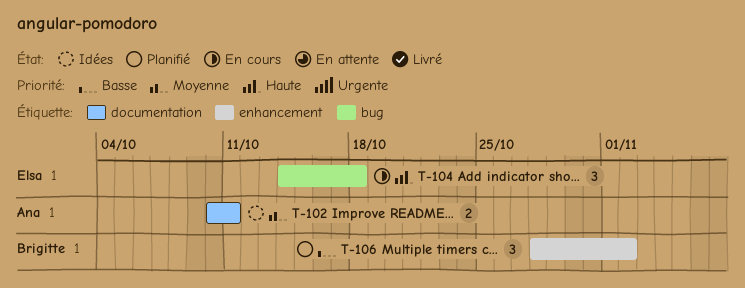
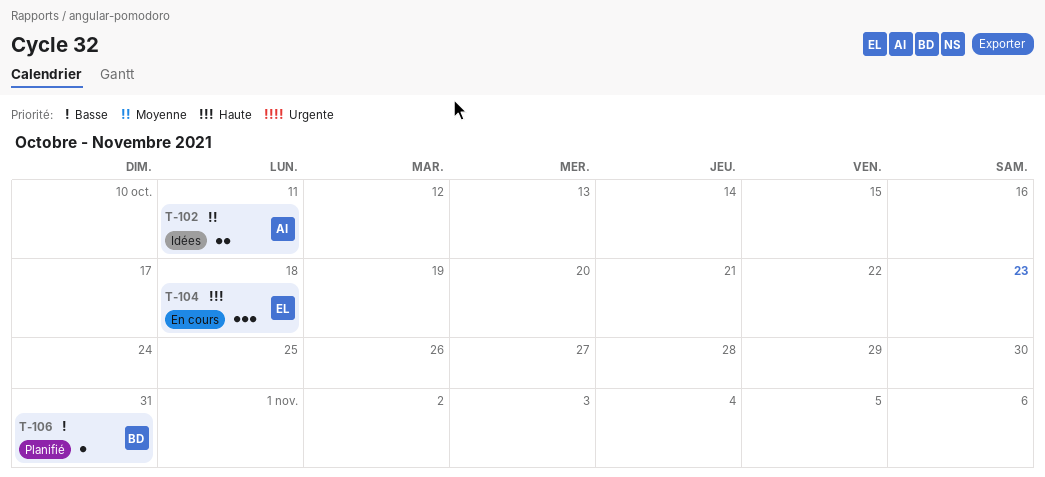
T-106, estimate: 3 -> 1
T-106, due: Nov 2 -> Oct 31

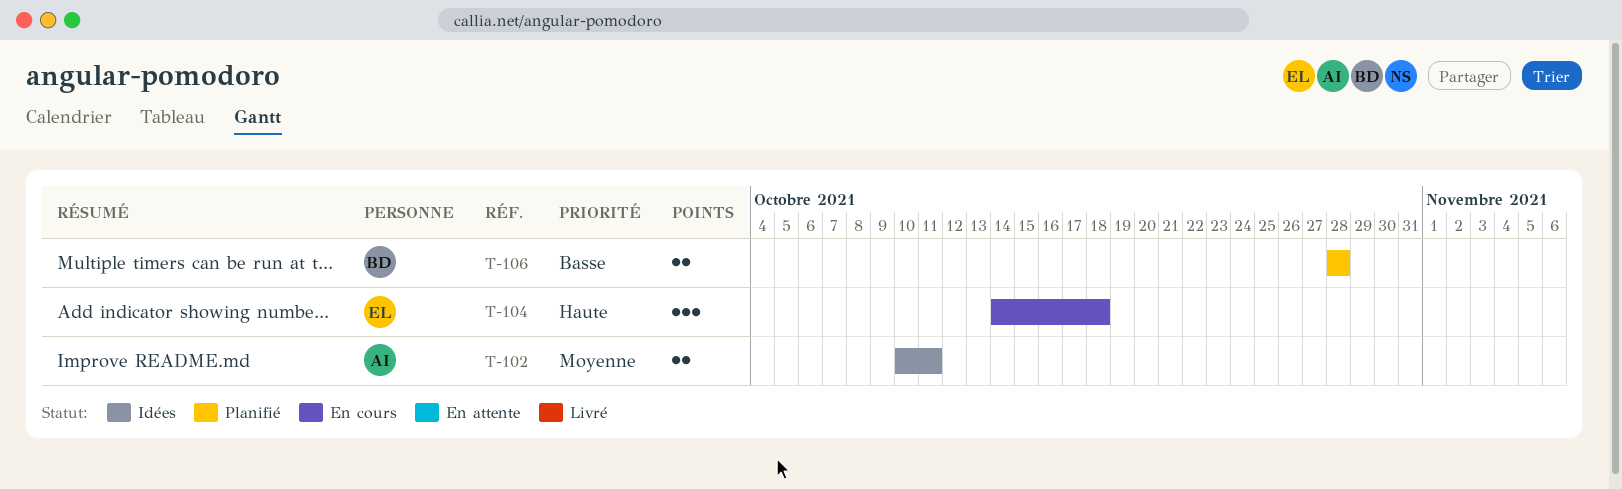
T-106, estimate: 1 -> 2
T-106, due: Oct 31 -> Oct 28

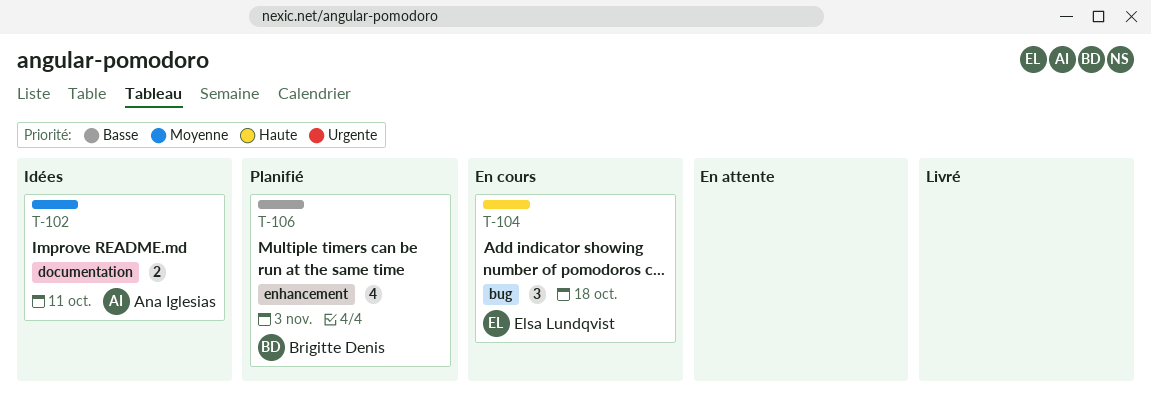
T-106, estimate: 2 -> 4
T-106, due: Oct 28 -> Nov 3

